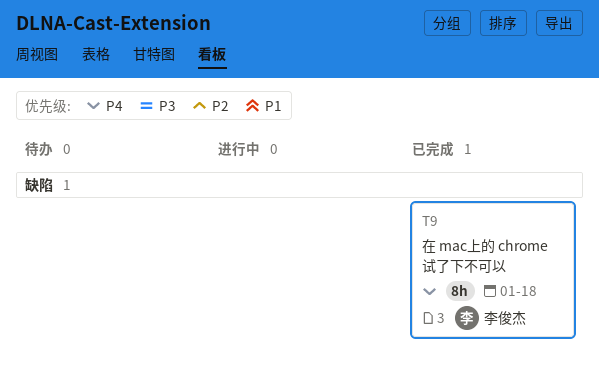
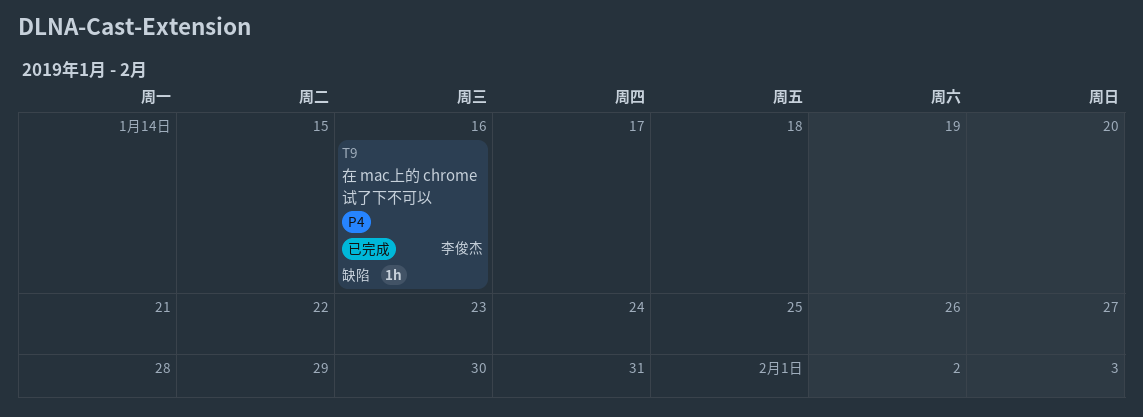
T9, estimate: 8h -> 1h
T9, due: Jan 18 -> Jan 16

